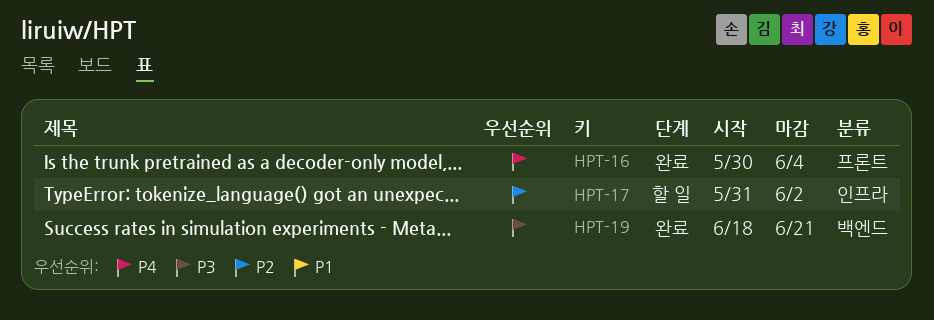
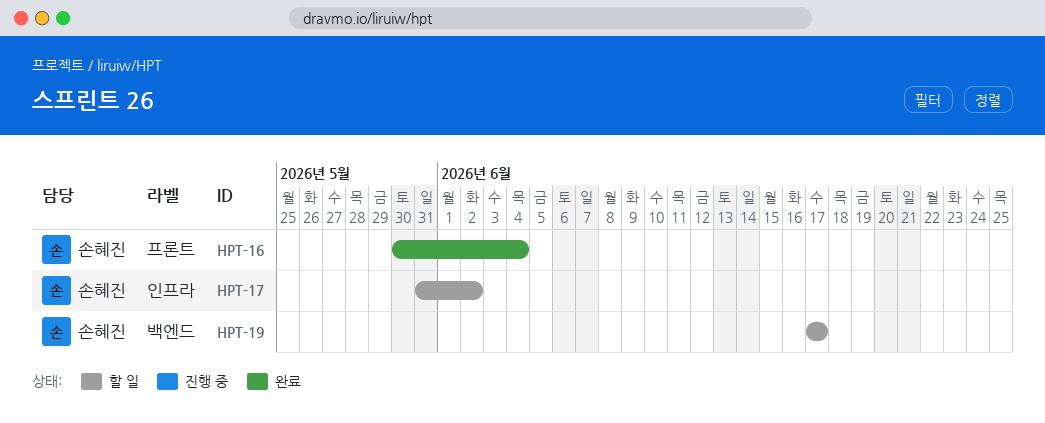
HPT-19, status: 완료 -> 할 일
HPT-19, start: Jun 18 -> Jun 17
HPT-19, due: Jun 21 -> Jun 17

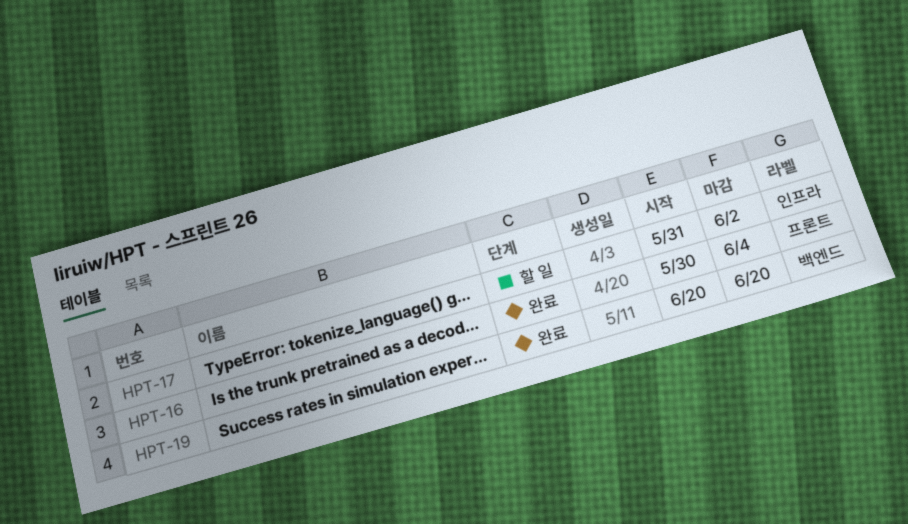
HPT-19, status: 할 일 -> 완료
HPT-19, start: Jun 17 -> Jun 20
HPT-19, due: Jun 17 -> Jun 20

